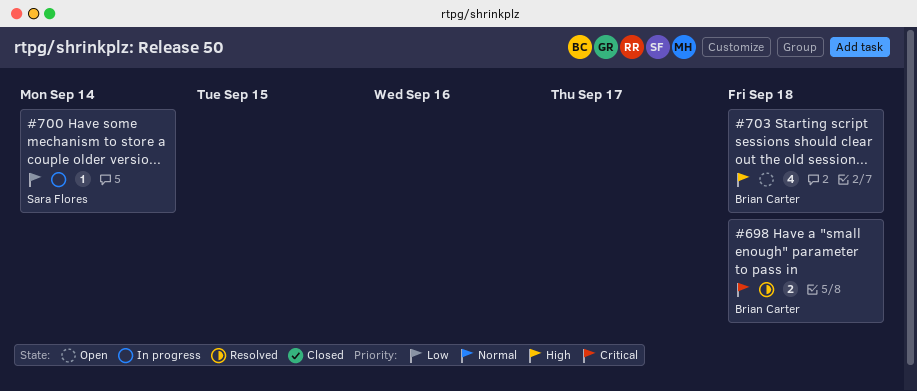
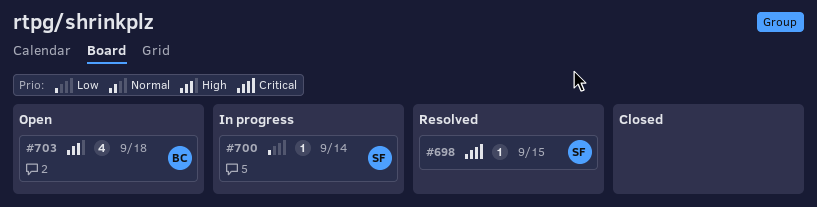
#698, owner: Brian Carter -> Sara Flores
#698, estimate: 2 -> 1
#698, due: Sep 18 -> Sep 15

